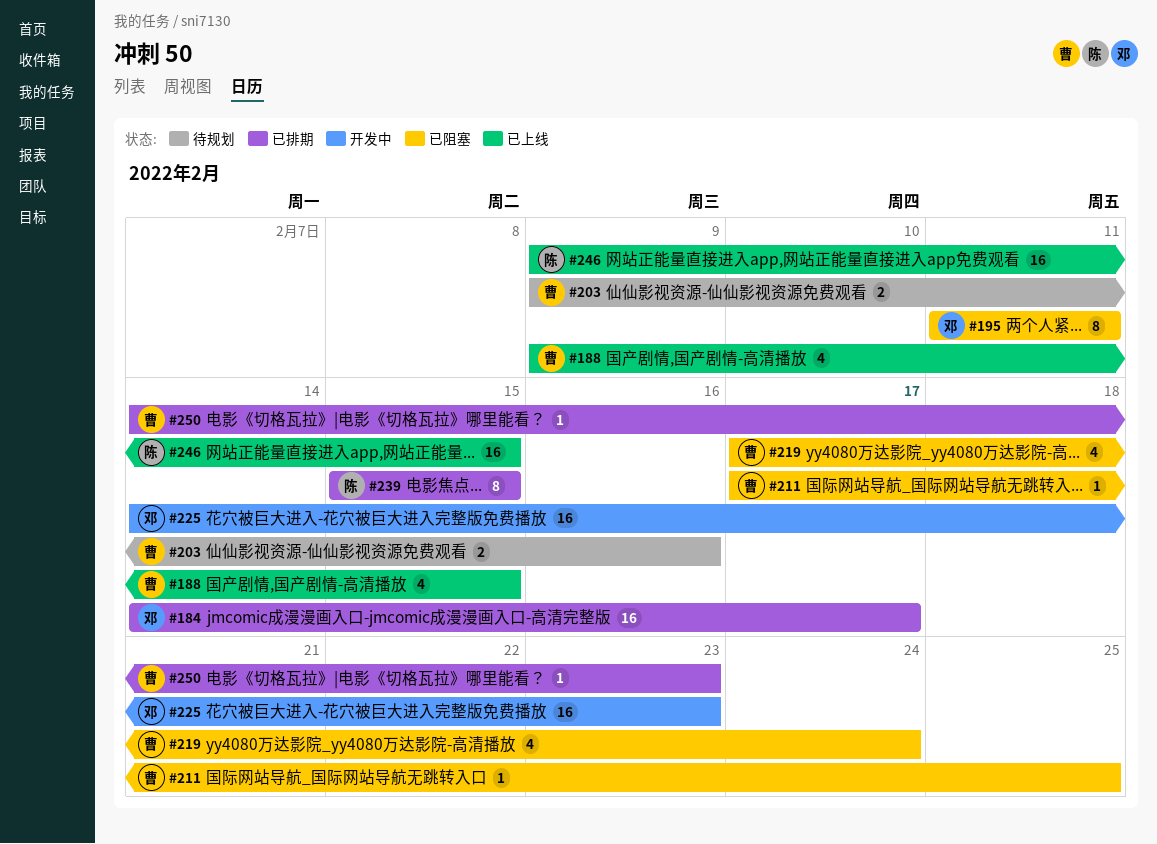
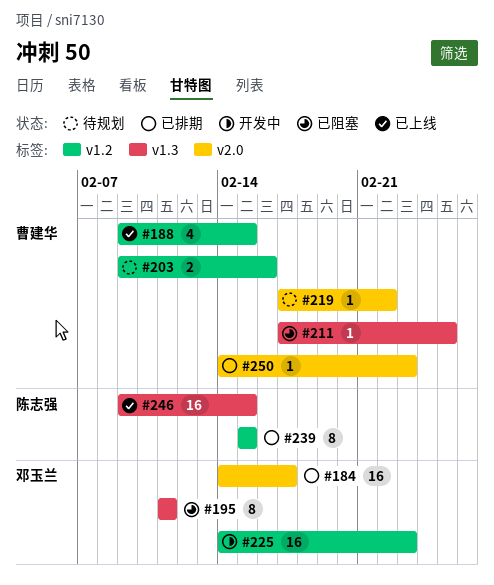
#219, status: 已阻塞 -> 待规划
#219, estimate: 4 -> 1
#219, due: Feb 24 -> Feb 22

